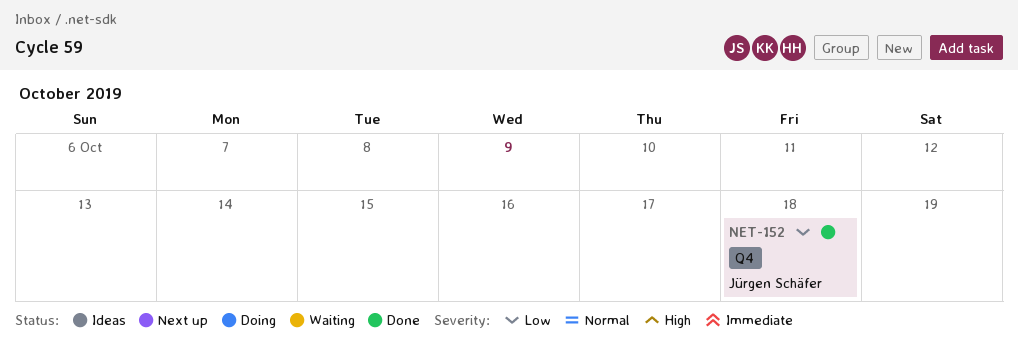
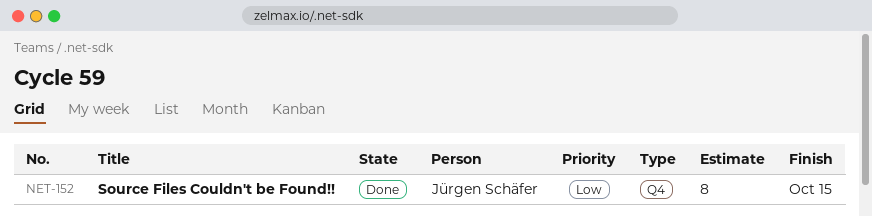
NET-152, due: Oct 18 -> Oct 15

